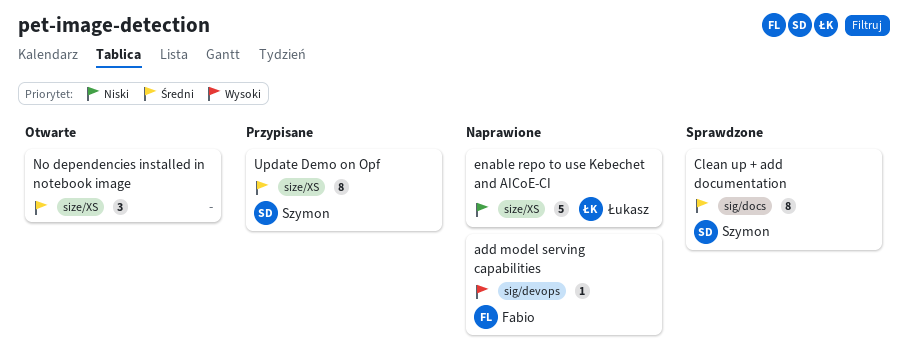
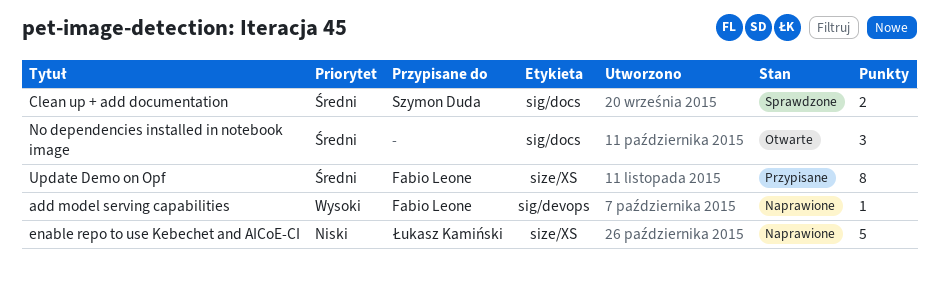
Clean up + add documentation, estimate: 8 -> 2
No dependencies installed in notebook image, label: size/XS -> sig/docs
Update Demo on Opf, owner: Szymon Duda -> Fabio Leone

